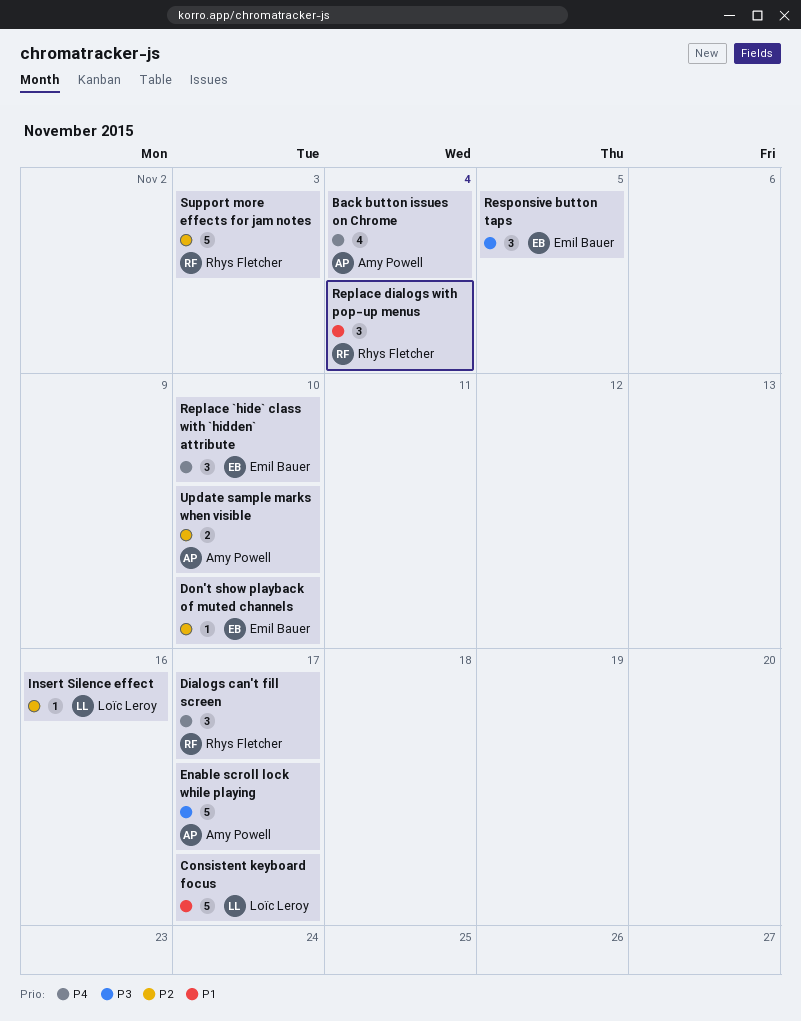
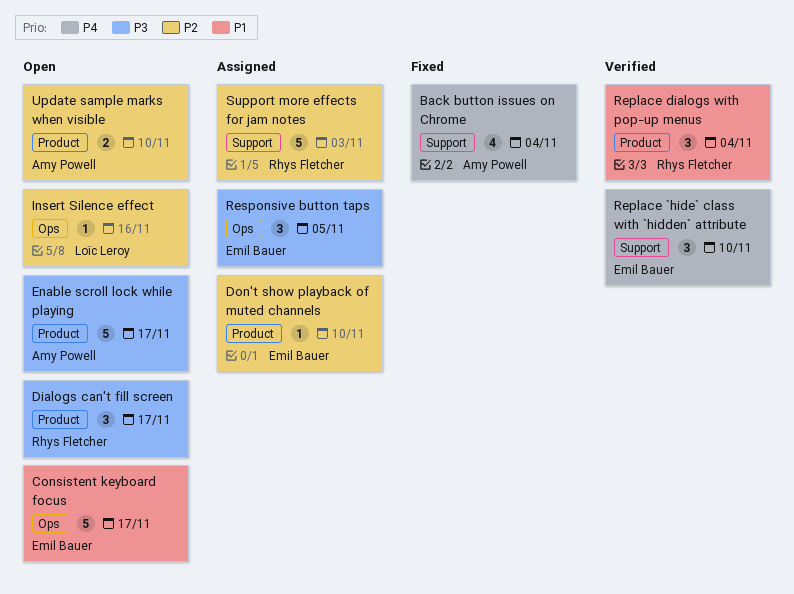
Consistent keyboard focus, owner: Loïc Leroy -> Emil Bauer
Dialogs can't fill screen, priority: P4 -> P3

